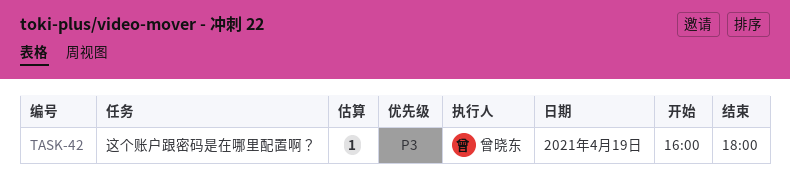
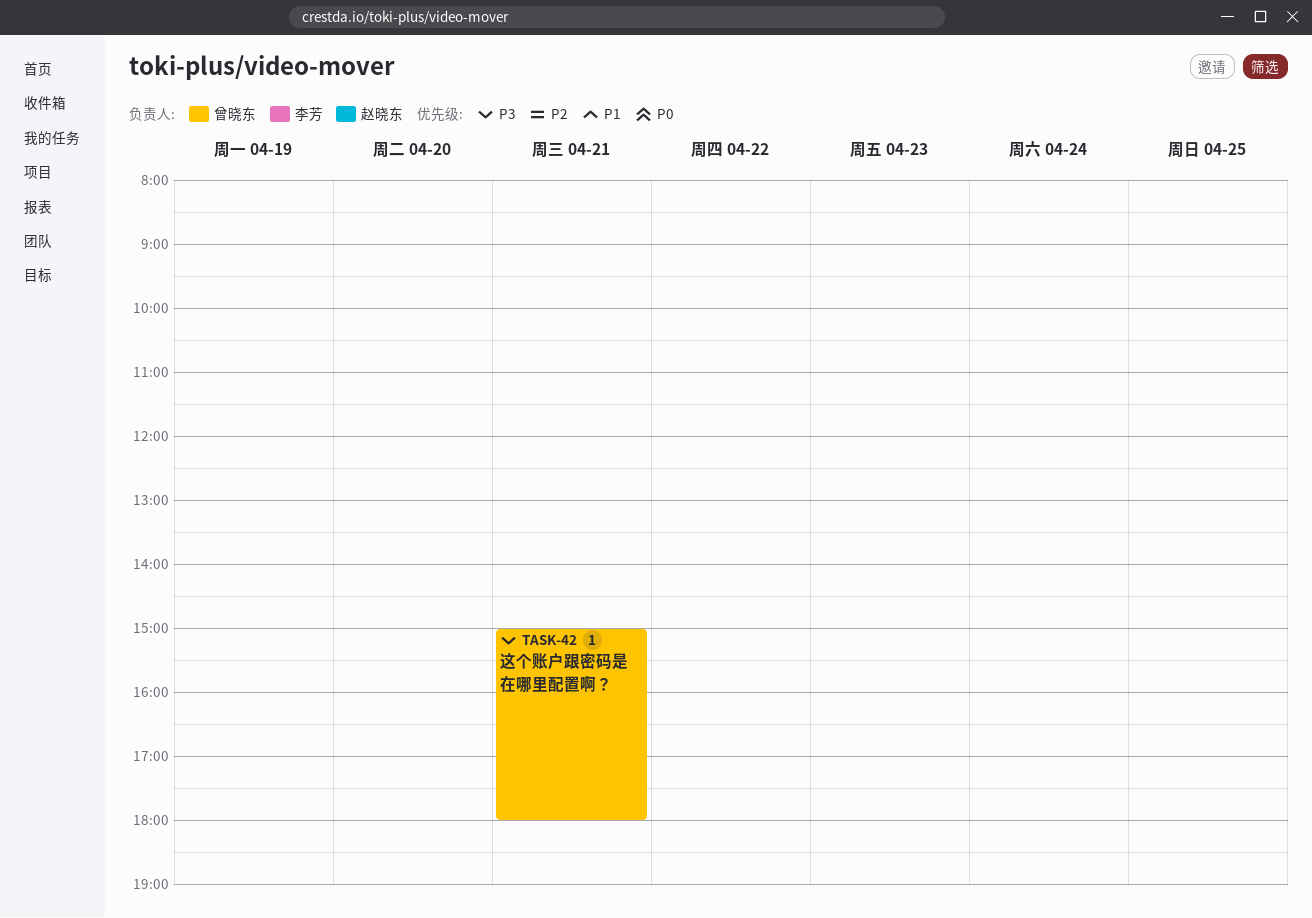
TASK-42, day: Apr 19 -> Apr 21
TASK-42, begins: 16:00 -> 15:00

